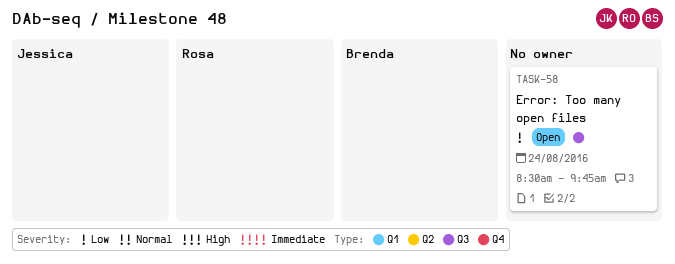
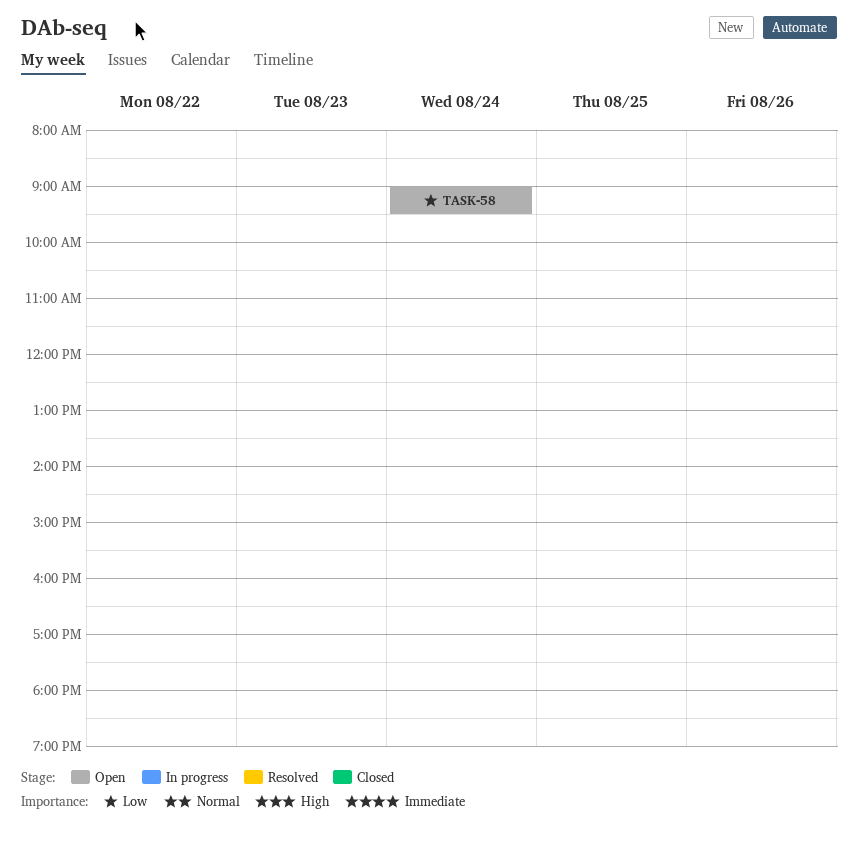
TASK-58, begins: 08:30 -> 09:00
TASK-58, ends: 09:45 -> 09:30

